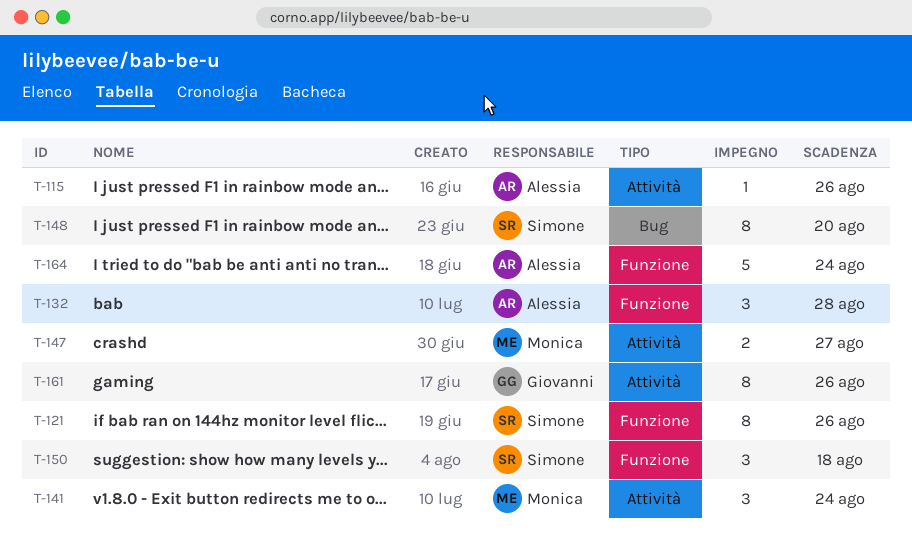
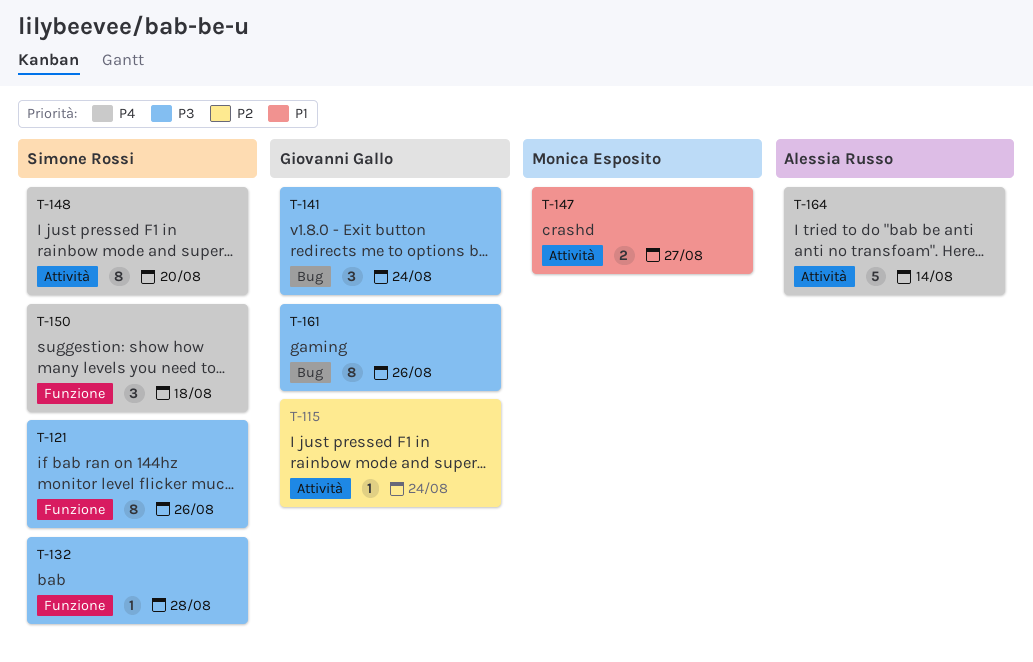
T-115, owner: Alessia Russo -> Giovanni Gallo
T-115, due: Aug 26 -> Aug 24
T-132, owner: Alessia Russo -> Simone Rossi
T-132, estimate: 3 -> 1
T-141, owner: Monica Esposito -> Giovanni Gallo
T-141, label: Attività -> Bug
T-148, label: Bug -> Attività
T-161, label: Attività -> Bug
T-164, label: Funzione -> Attività
T-164, due: Aug 24 -> Aug 14

